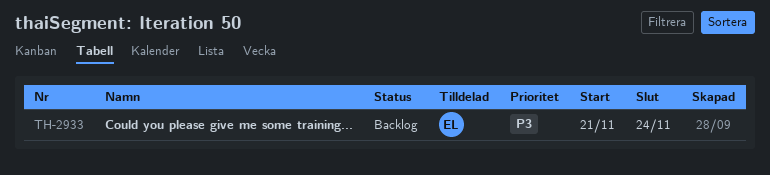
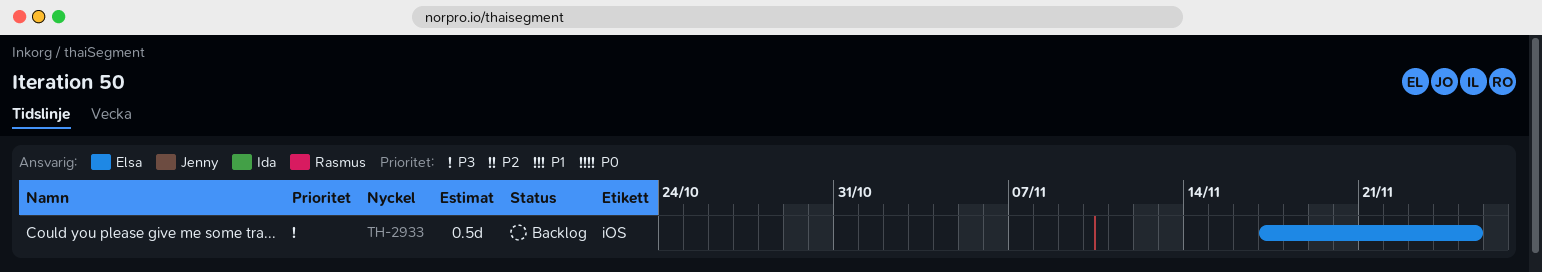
TH-2933, start: Nov 21 -> Nov 17
TH-2933, due: Nov 24 -> Nov 25

